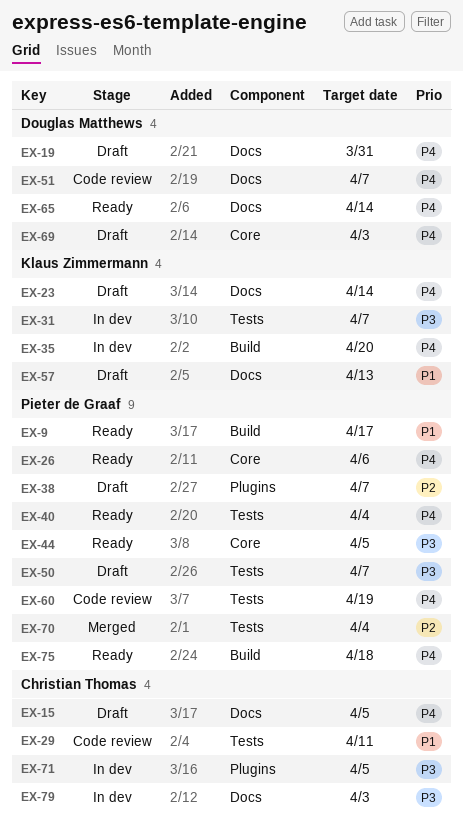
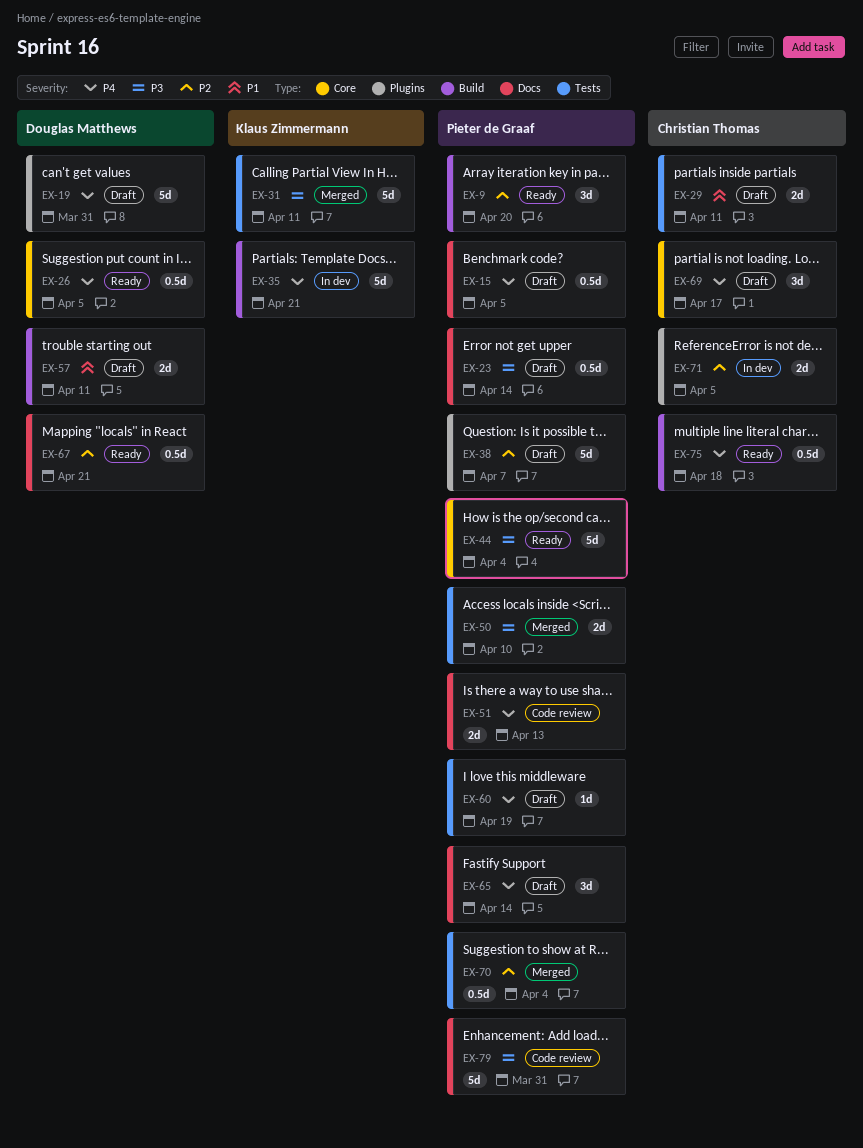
EX-9, priority: P1 -> P2
EX-9, due: Apr 17 -> Apr 20
EX-15, owner: Christian Thomas -> Pieter de Graaf
EX-19, label: Docs -> Plugins
EX-23, owner: Klaus Zimmermann -> Pieter de Graaf
EX-23, priority: P4 -> P3
EX-26, owner: Pieter de Graaf -> Douglas Matthews
EX-26, due: Apr 6 -> Apr 5
EX-29, status: Code review -> Draft
EX-31, status: In dev -> Merged
EX-31, due: Apr 7 -> Apr 11
EX-35, due: Apr 20 -> Apr 21
EX-40: present -> none
EX-44, due: Apr 5 -> Apr 4
EX-50, status: Draft -> Merged
EX-50, due: Apr 7 -> Apr 10
EX-51, owner: Douglas Matthews -> Pieter de Graaf
EX-51, due: Apr 7 -> Apr 13
EX-57, owner: Klaus Zimmermann -> Douglas Matthews
EX-57, label: Docs -> Build
EX-57, due: Apr 13 -> Apr 11
EX-60, status: Code review -> Draft
EX-65, status: Ready -> Draft
EX-65, owner: Douglas Matthews -> Pieter de Graaf
EX-67: none -> present
EX-69, owner: Douglas Matthews -> Christian Thomas
EX-69, due: Apr 3 -> Apr 17
EX-71, priority: P3 -> P2
EX-75, owner: Pieter de Graaf -> Christian Thomas
EX-79, status: In dev -> Code review
EX-79, owner: Christian Thomas -> Pieter de Graaf
EX-79, due: Apr 3 -> Mar 31

